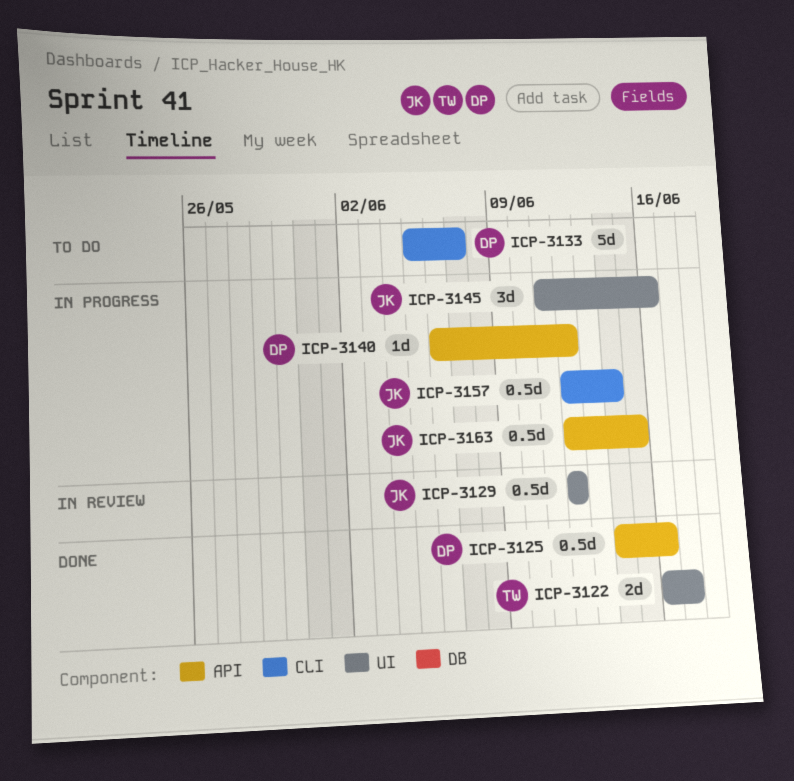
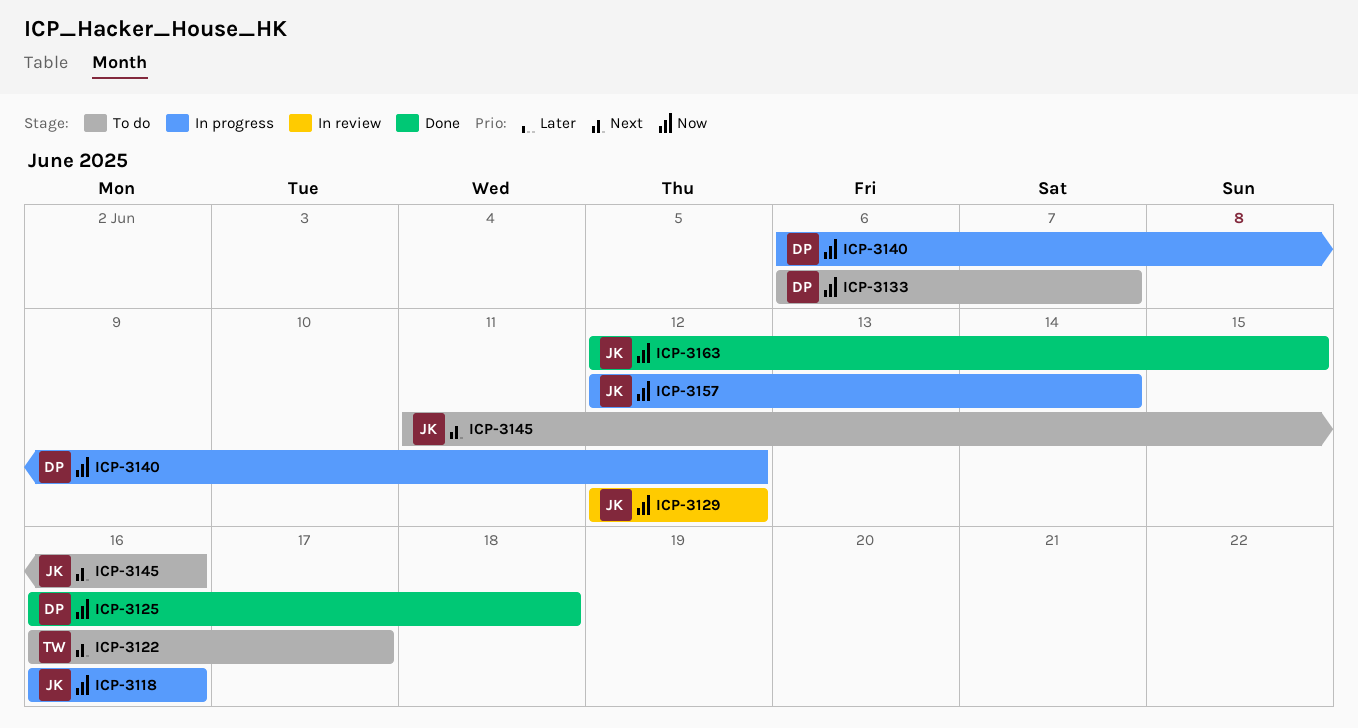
ICP-3118: none -> present
ICP-3122, status: Done -> To do
ICP-3125, start: Jun 14 -> Jun 16
ICP-3125, due: Jun 16 -> Jun 18
ICP-3133, start: Jun 5 -> Jun 6
ICP-3145, status: In progress -> To do
ICP-3163, status: In progress -> Done

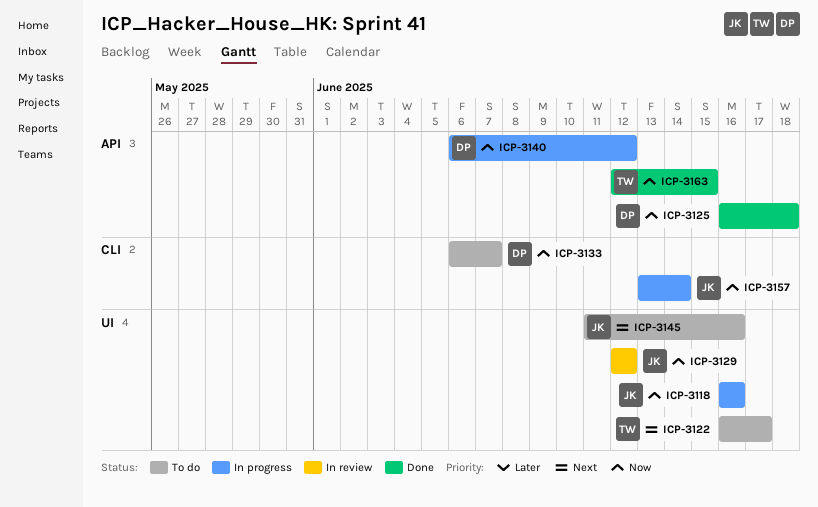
ICP-3157, start: Jun 12 -> Jun 13
ICP-3163, owner: JK -> TW

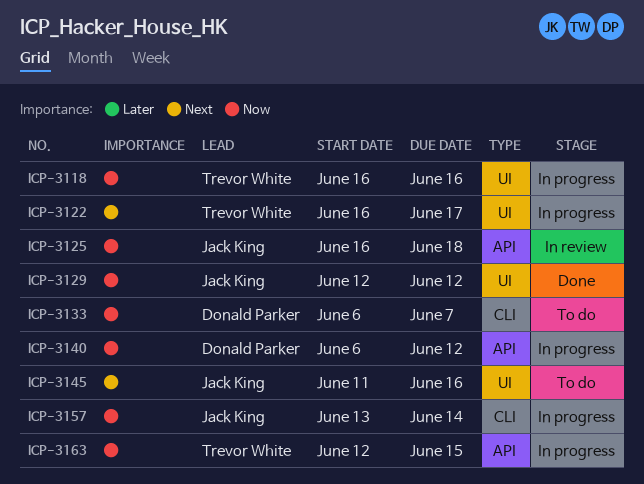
ICP-3118, owner: Jack King -> Trevor White
ICP-3122, status: To do -> In progress
ICP-3125, status: Done -> In review
ICP-3125, owner: Donald Parker -> Jack King
ICP-3129, status: In review -> Done
ICP-3163, status: Done -> In progress

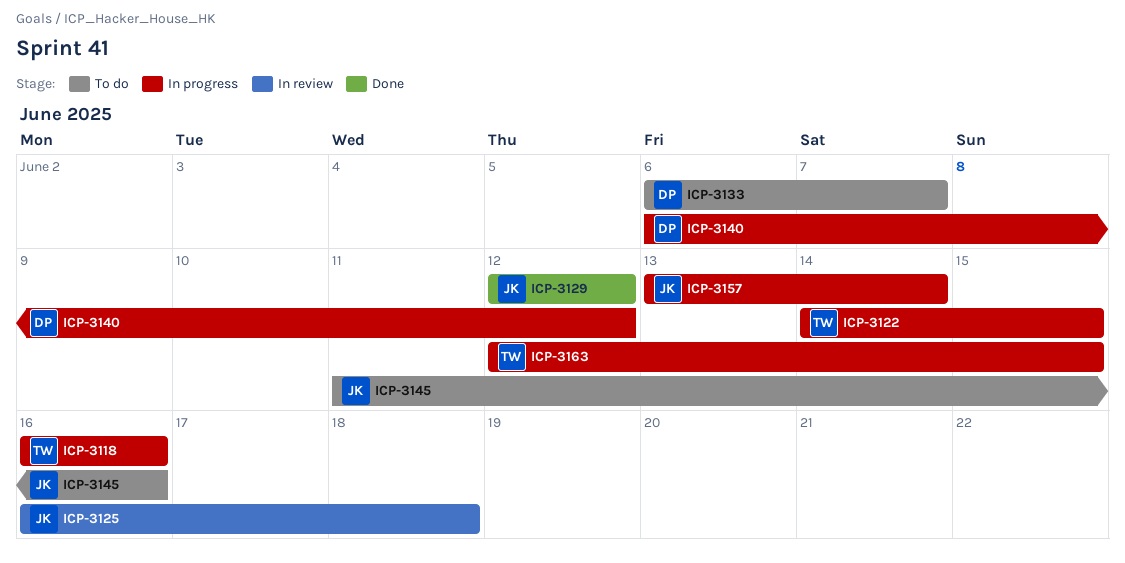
ICP-3122, start: Jun 16 -> Jun 14
ICP-3122, due: Jun 17 -> Jun 15

